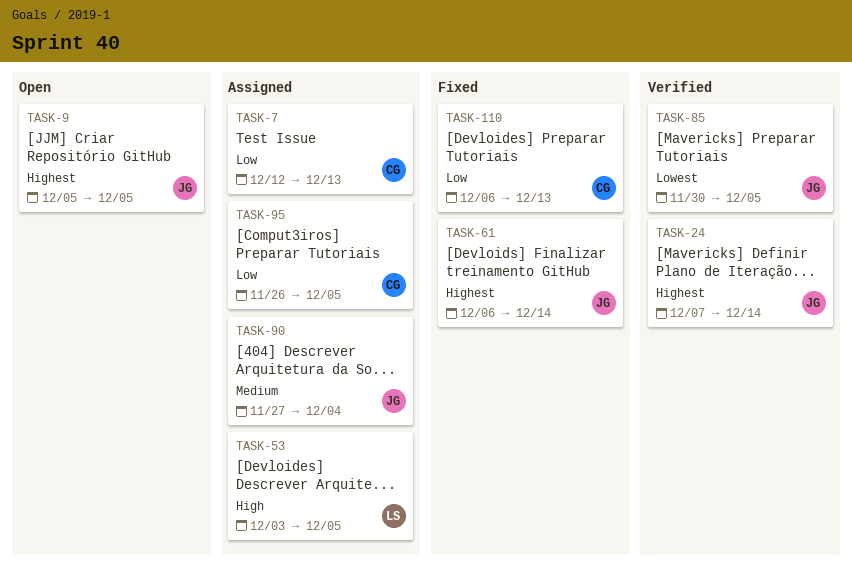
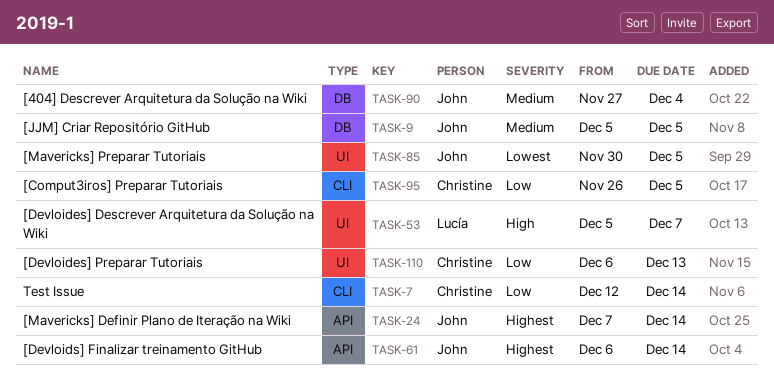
TASK-7, due: Dec 13 -> Dec 14
TASK-9, priority: Highest -> Medium
TASK-53, start: Dec 3 -> Dec 5
TASK-53, due: Dec 5 -> Dec 7

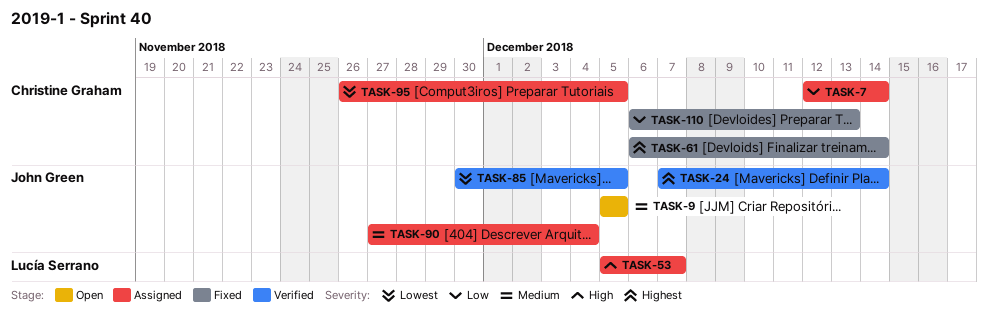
TASK-61, owner: John Green -> Christine Graham
TASK-95, priority: Low -> Lowest

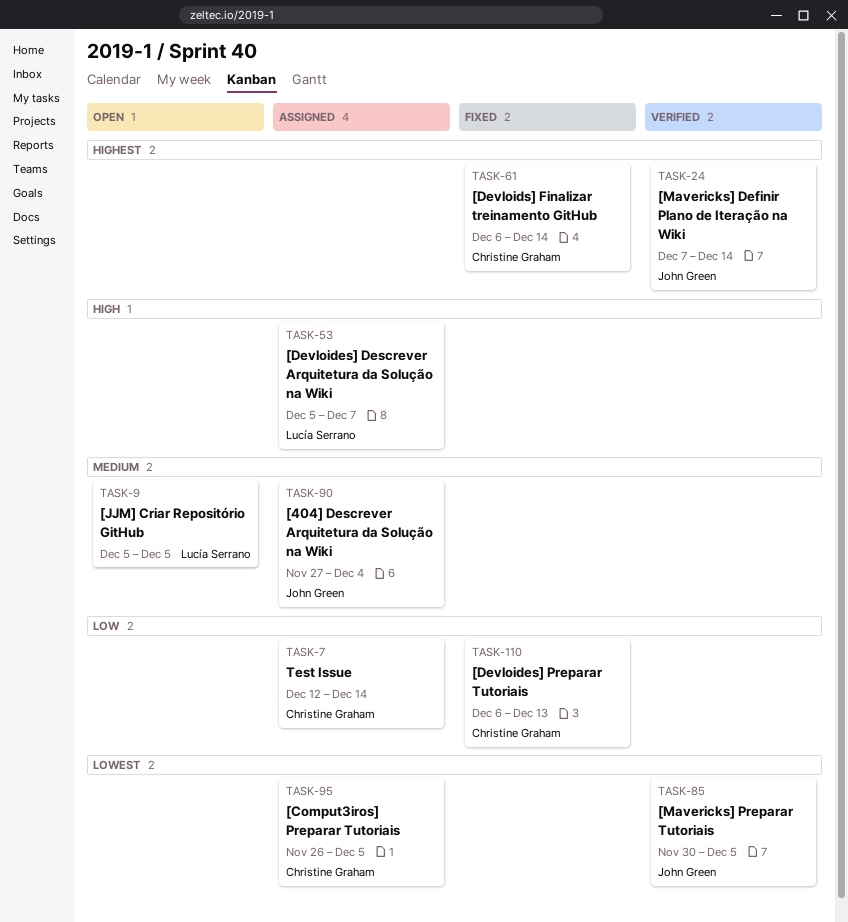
TASK-9, owner: John Green -> Lucía Serrano

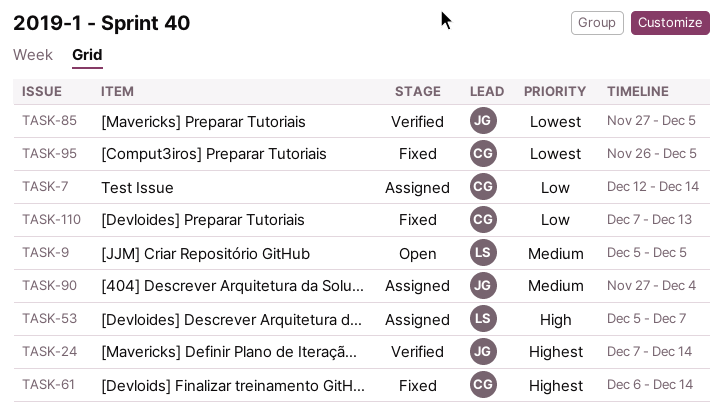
TASK-85, start: Nov 30 -> Nov 27
TASK-95, status: Assigned -> Fixed
TASK-110, start: Dec 6 -> Dec 7

